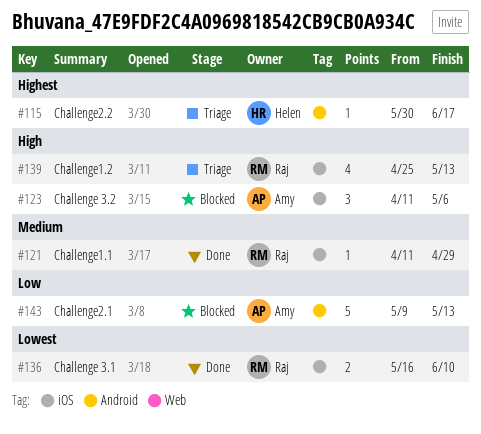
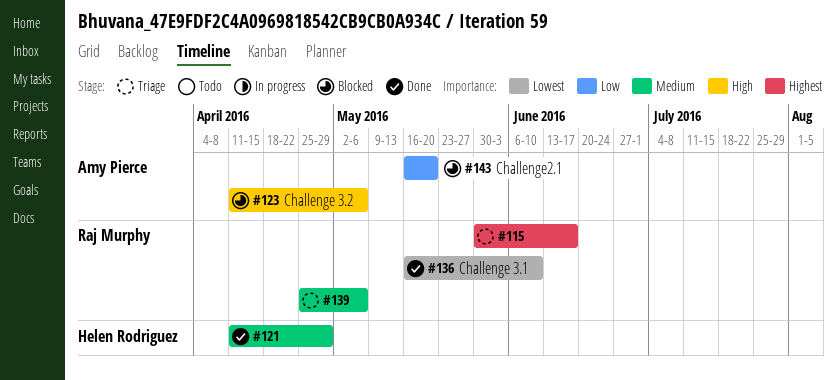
#115, owner: Helen Rodriguez -> Raj Murphy
#121, owner: Raj Murphy -> Helen Rodriguez
#139, priority: High -> Medium
#139, due: May 13 -> May 6
#143, start: May 9 -> May 16
#143, due: May 13 -> May 20

